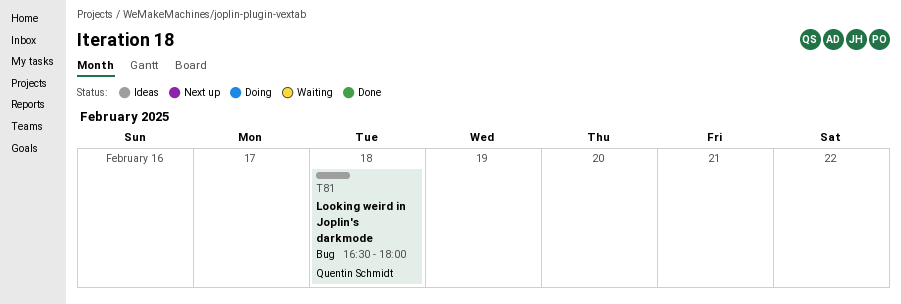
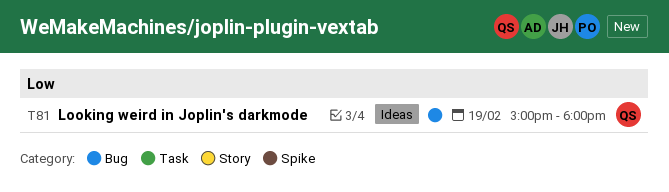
T81, day: Feb 18 -> Feb 19
T81, begins: 16:30 -> 15:00

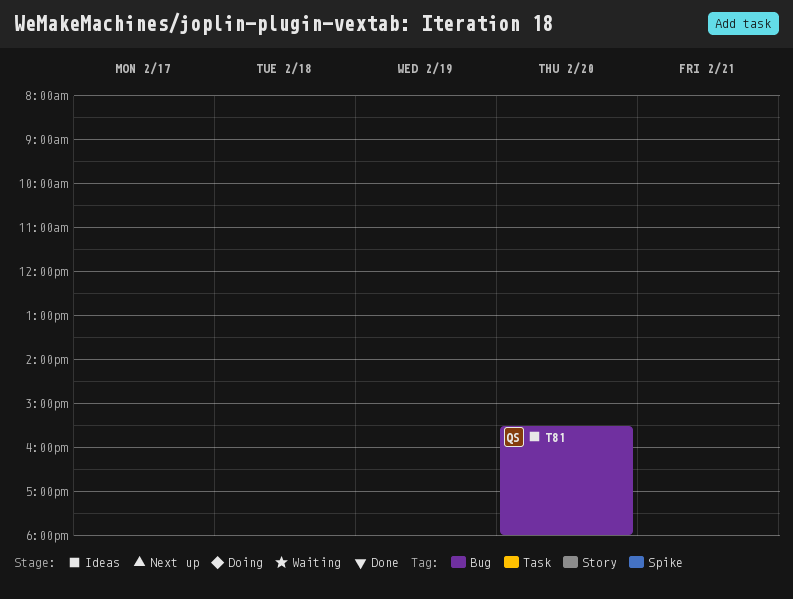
T81, day: Feb 19 -> Feb 20
T81, begins: 15:00 -> 15:30

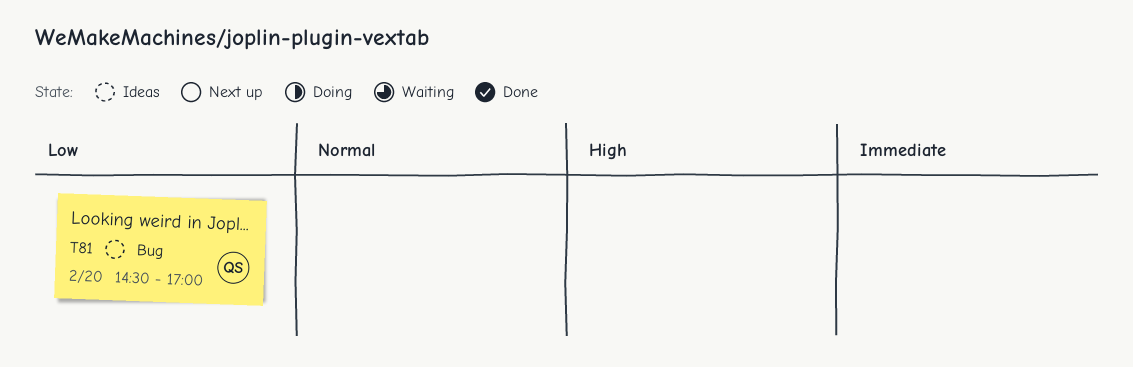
T81, begins: 15:30 -> 14:30
T81, ends: 18:00 -> 17:00

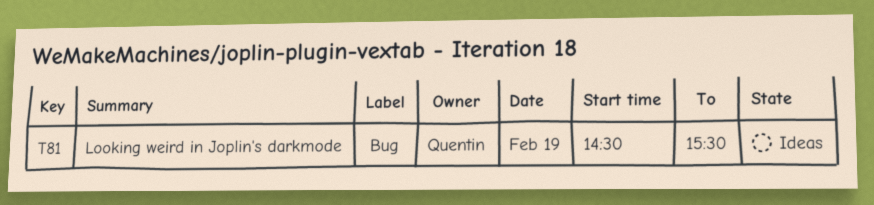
T81, day: Feb 20 -> Feb 19
T81, ends: 17:00 -> 15:30

